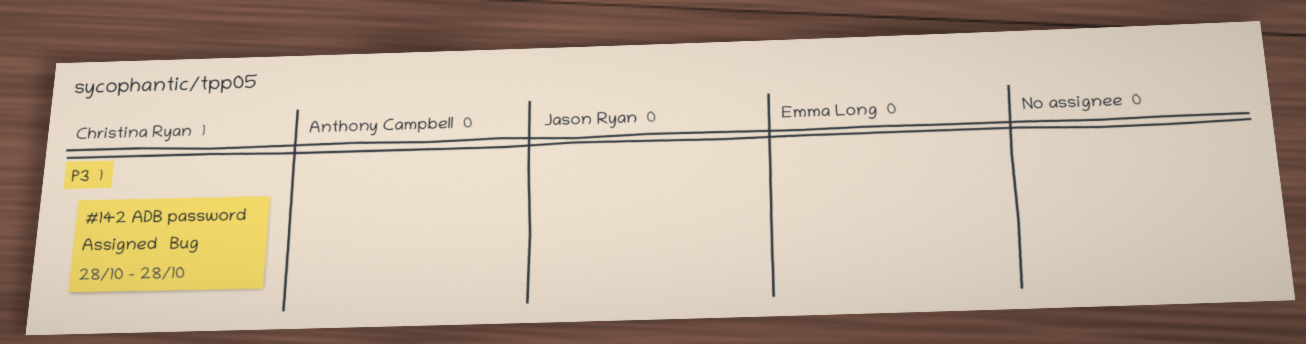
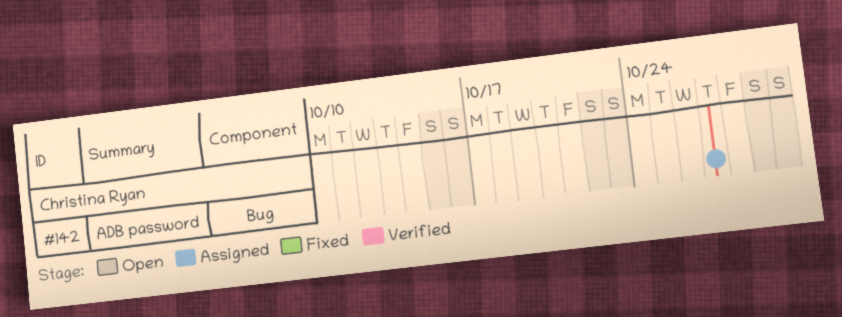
#142, start: Oct 28 -> Oct 27
#142, due: Oct 28 -> Oct 27

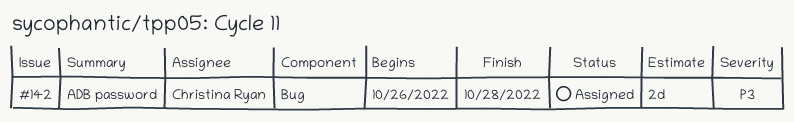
#142, start: Oct 27 -> Oct 26
#142, due: Oct 27 -> Oct 28

